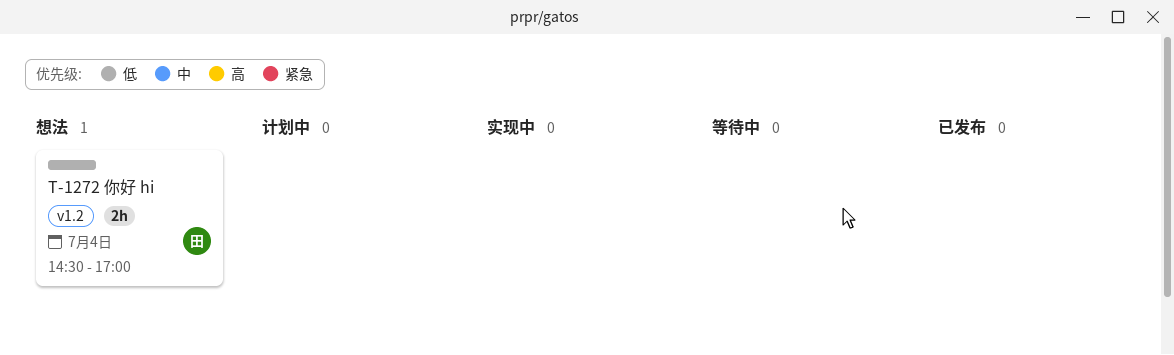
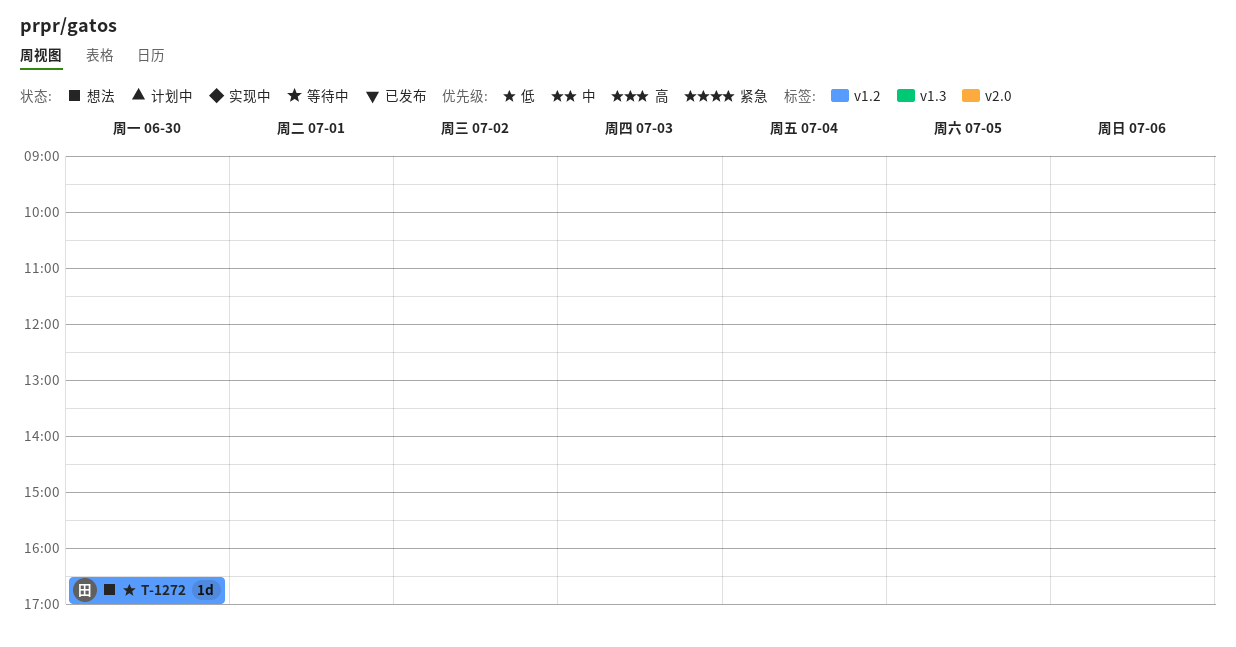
T-1272, estimate: 2h -> 1d
T-1272, day: Jul 4 -> Jun 30
T-1272, begins: 14:30 -> 16:30

